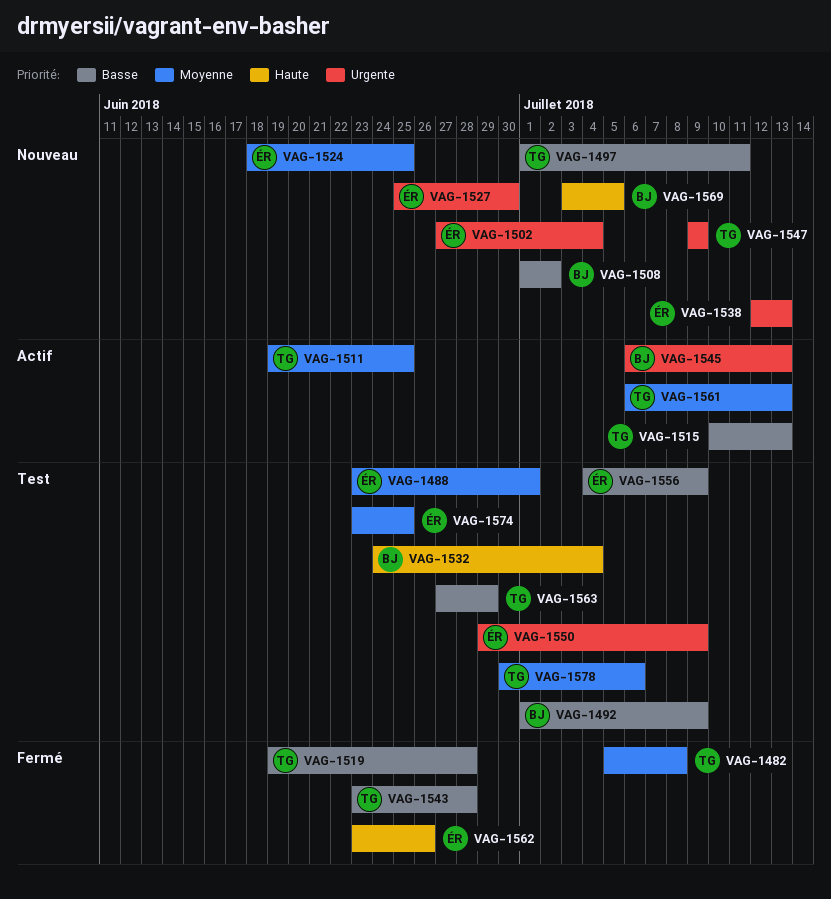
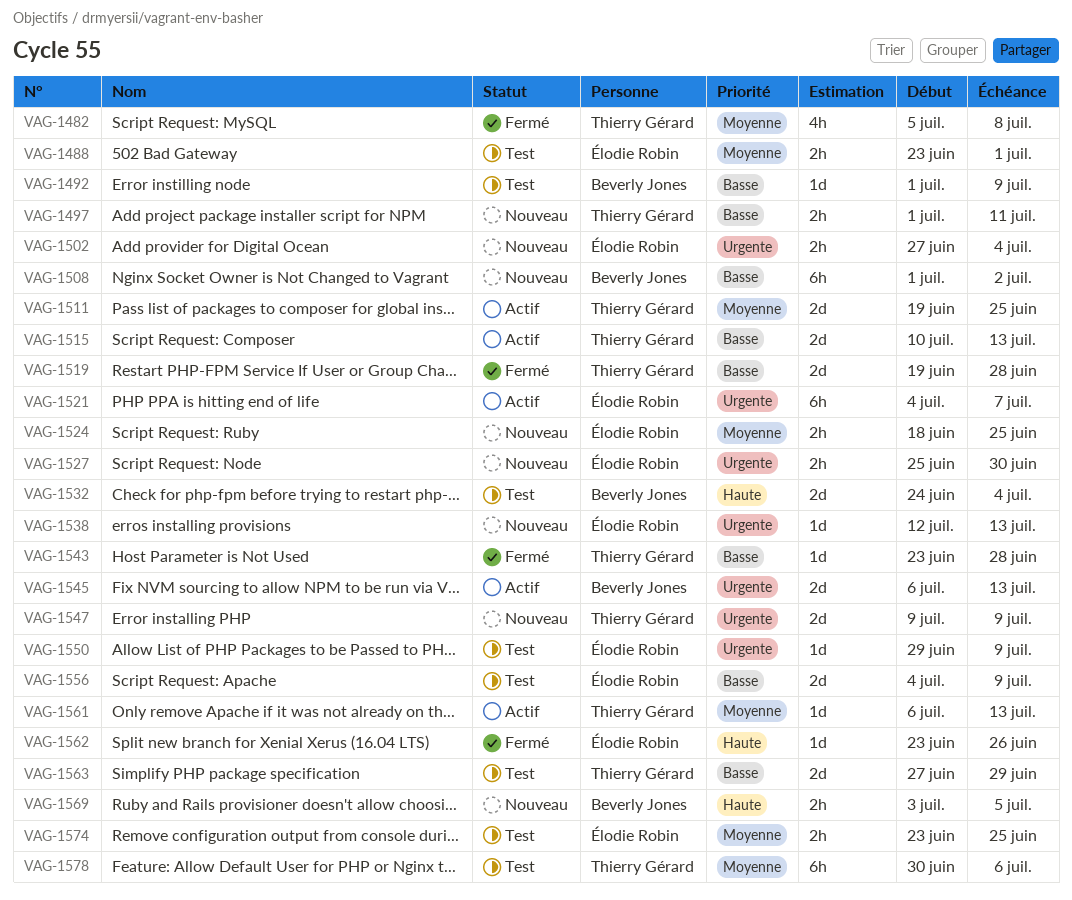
VAG-1521: none -> present

